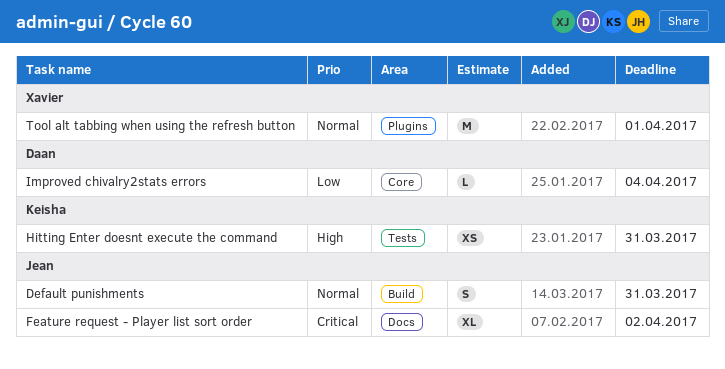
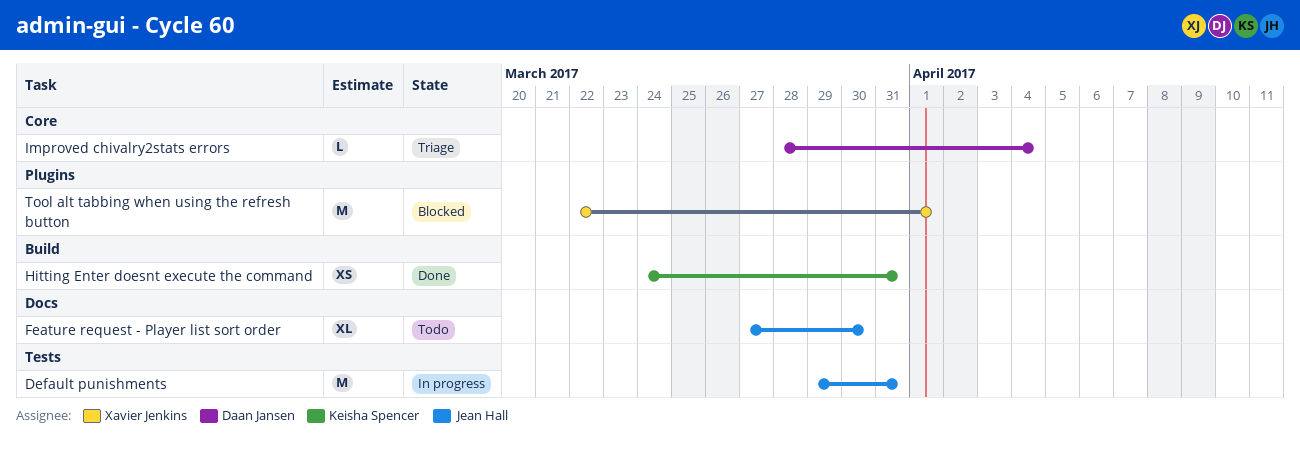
Default punishments, label: Build -> Tests
Default punishments, estimate: S -> M
Feature request - Player list sort order, due: Apr 2 -> Mar 30
Hitting Enter doesnt execute the command, label: Tests -> Build

